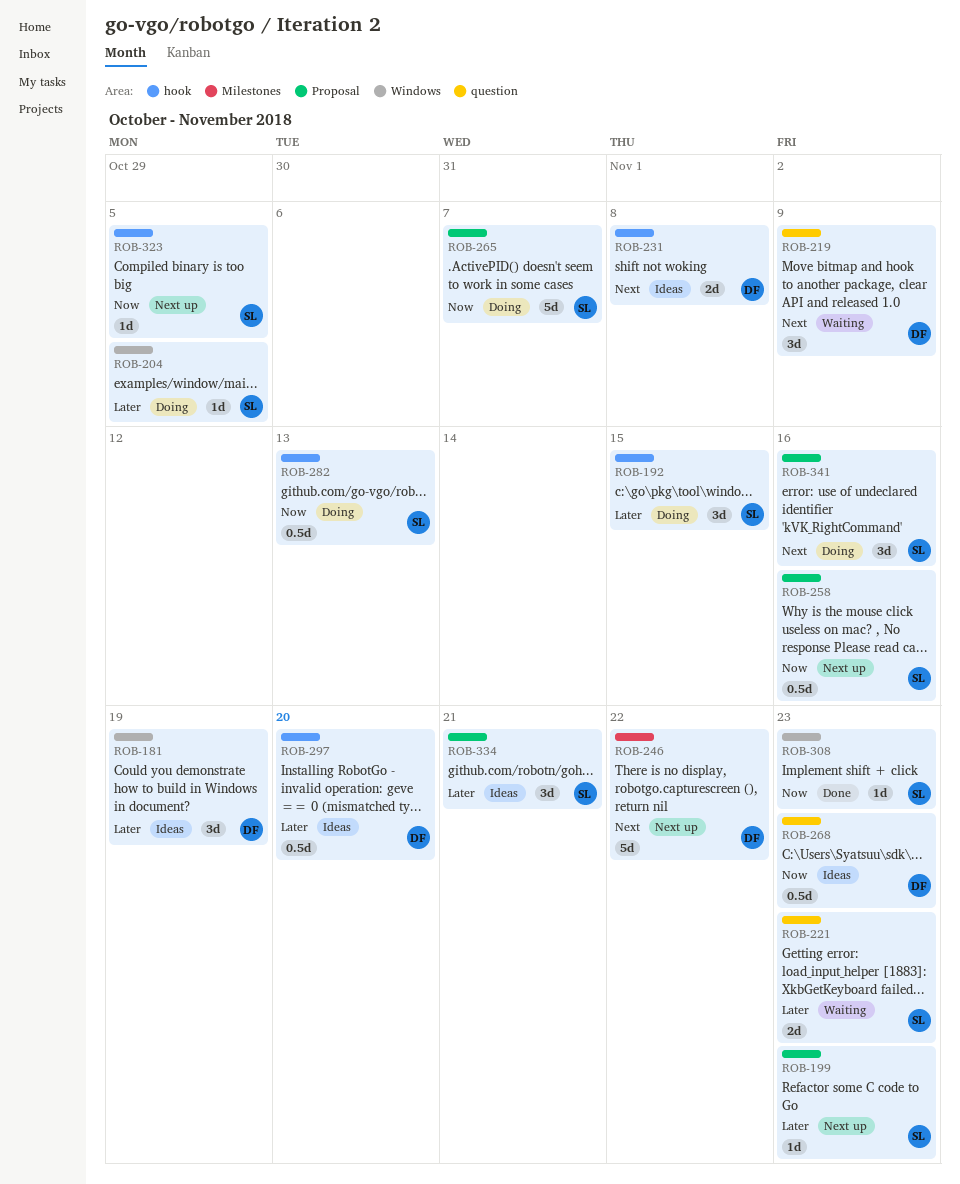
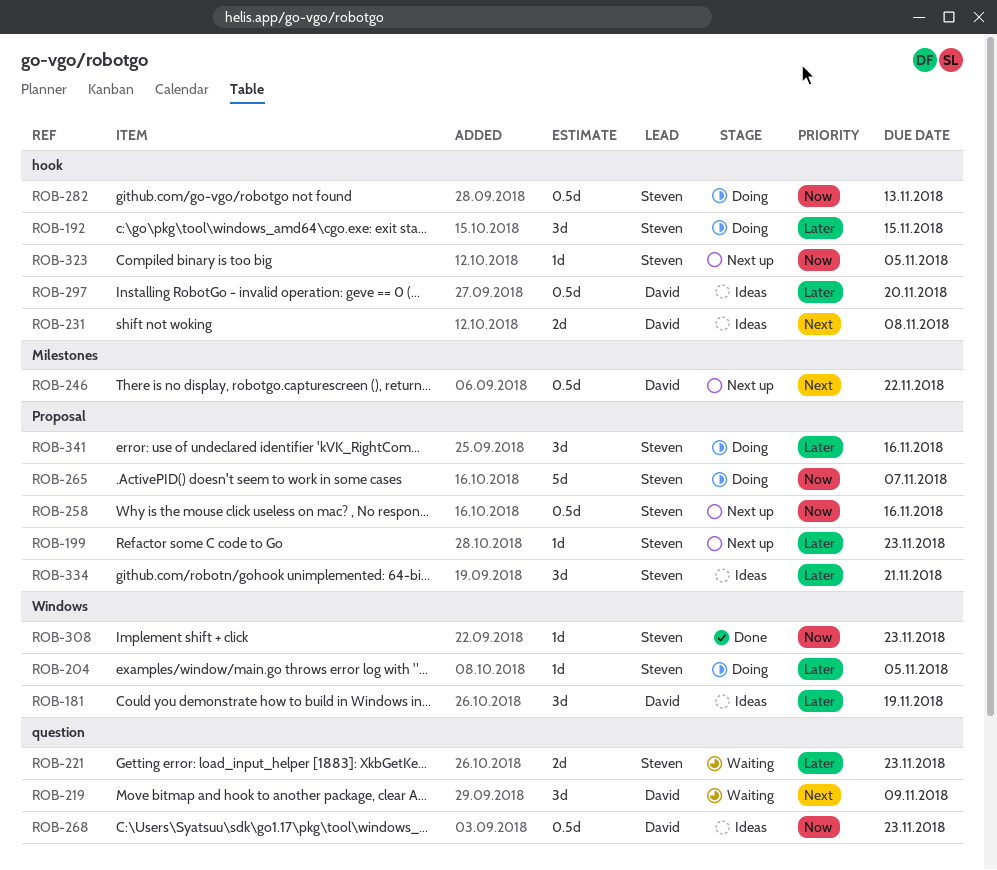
ROB-246, estimate: 5d -> 0.5d
ROB-341, priority: Next -> Later

